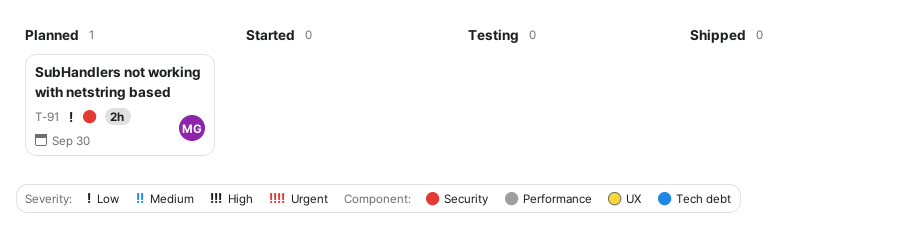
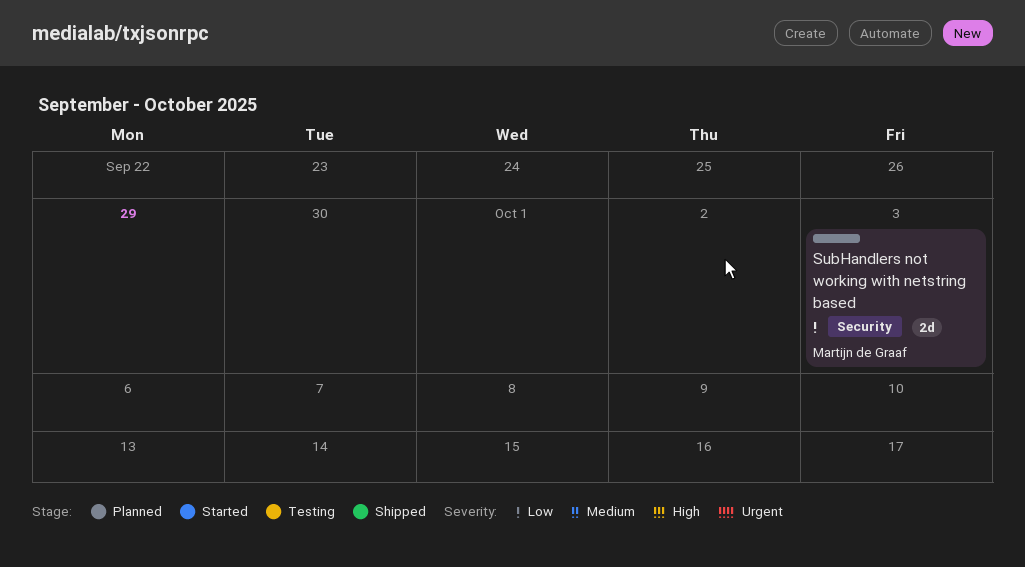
SubHandlers not working with netstring based, estimate: 2h -> 2d
SubHandlers not working with netstring based, due: Sep 30 -> Oct 3

